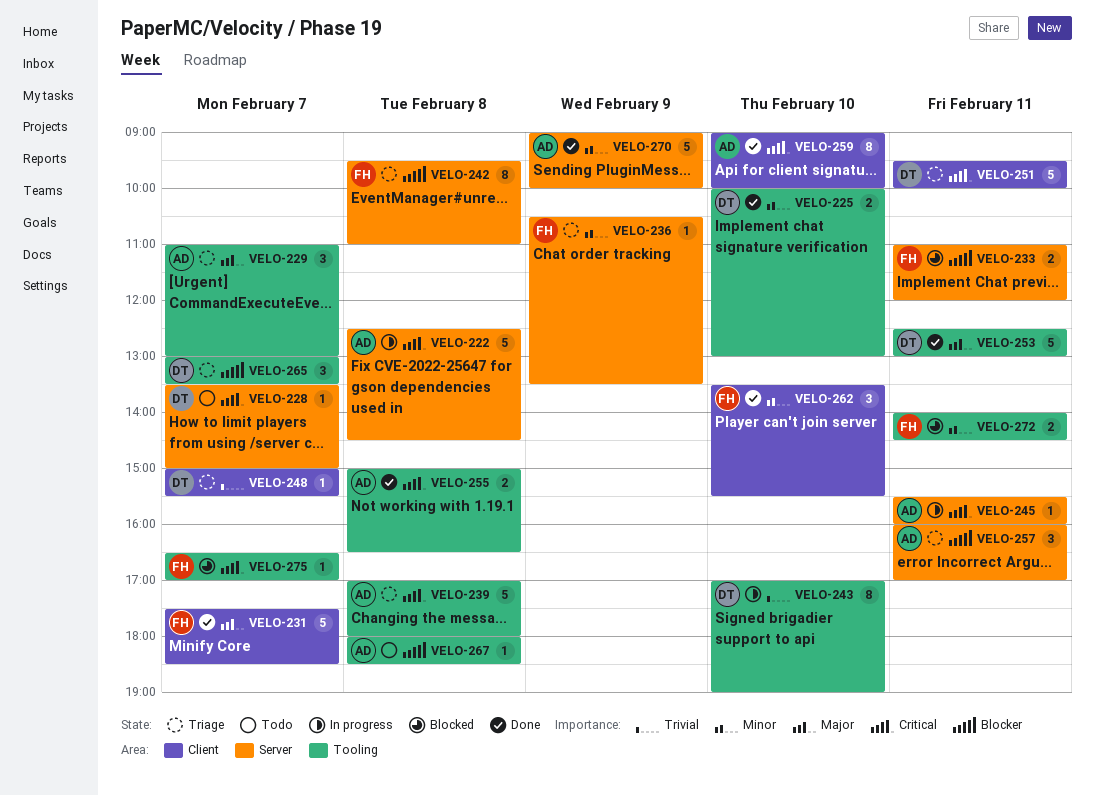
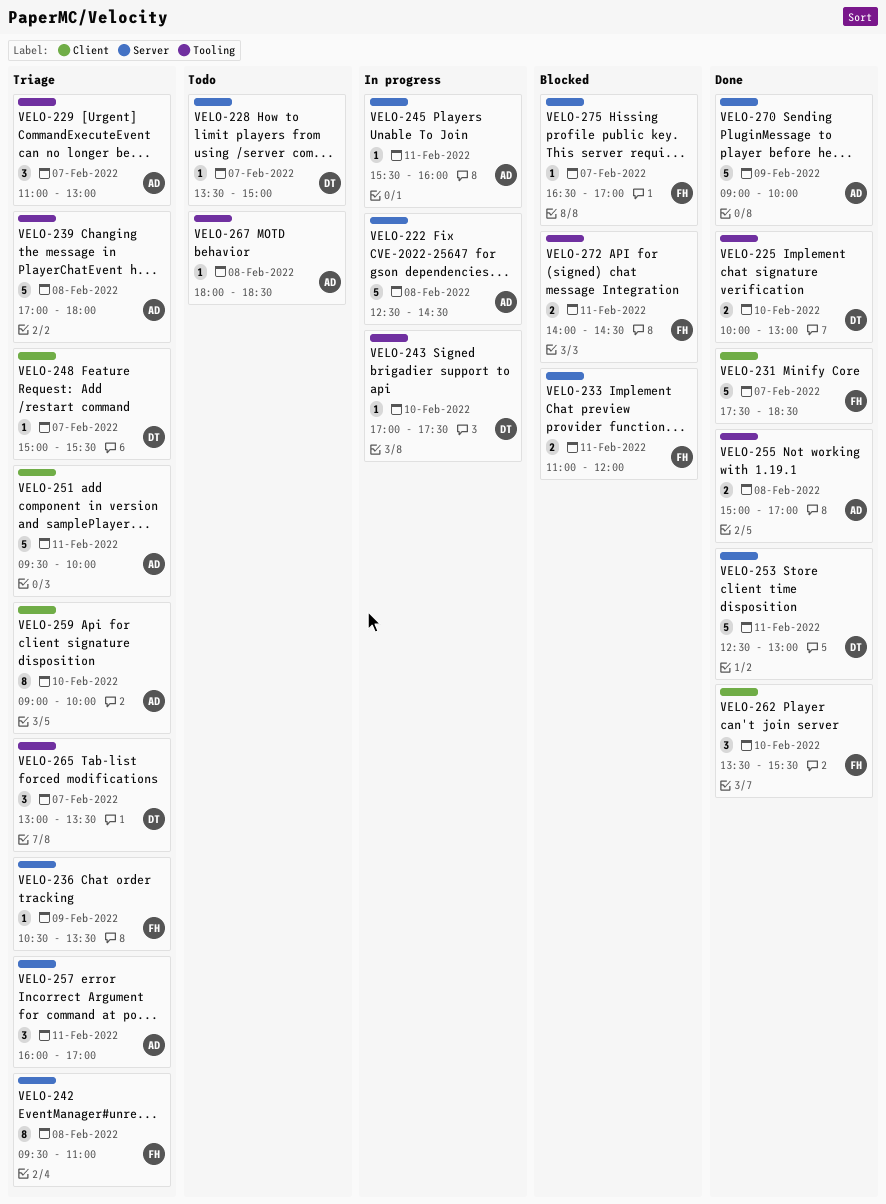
VELO-243, estimate: 8 -> 1
VELO-243, ends: 19:00 -> 17:30
VELO-251, owner: DT -> AD
VELO-253, label: Tooling -> Server
VELO-255, ends: 16:30 -> 17:00
VELO-259, status: Done -> Triage
VELO-275, label: Tooling -> Server

